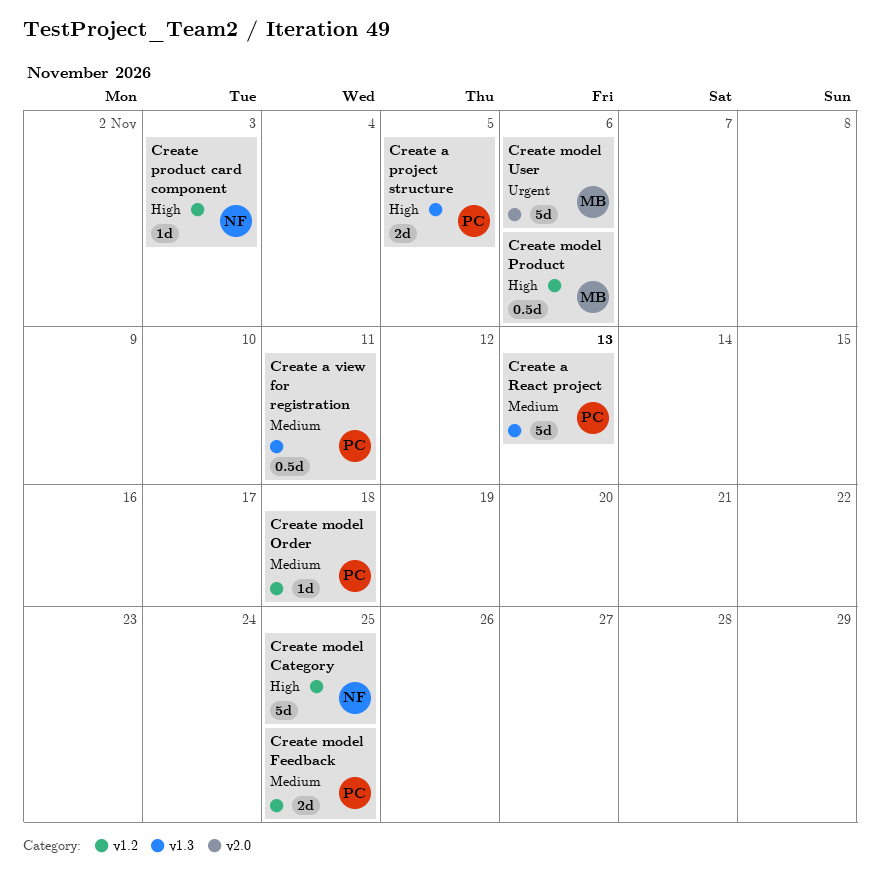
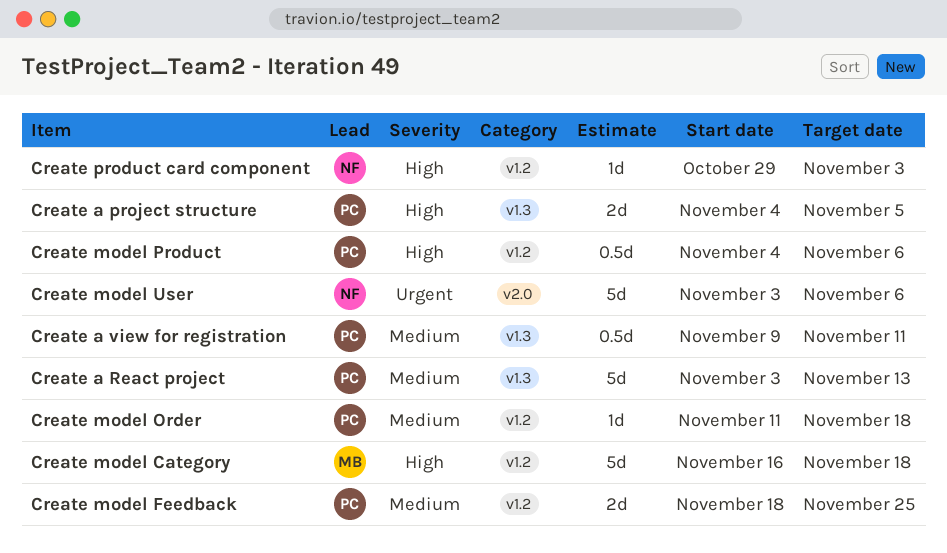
Create model Category, owner: NF -> MB
Create model Category, due: Nov 25 -> Nov 18
Create model Product, owner: MB -> PC
Create model User, owner: MB -> NF

